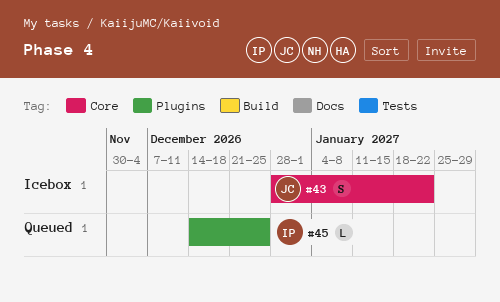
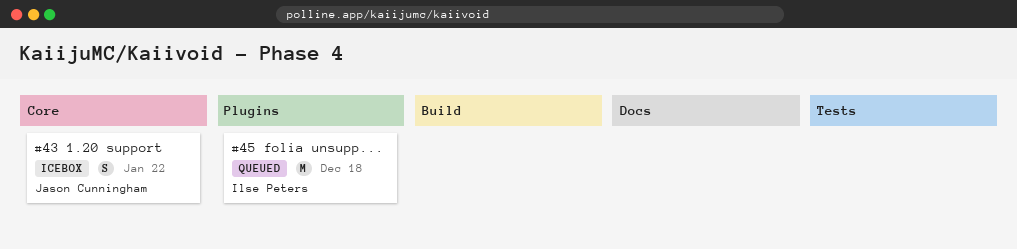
#45, estimate: L -> M
#45, due: Dec 25 -> Dec 18

